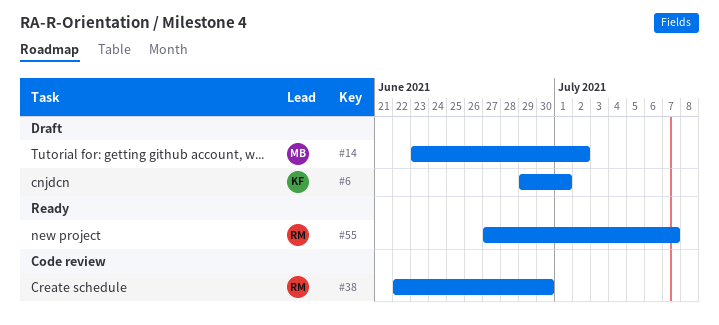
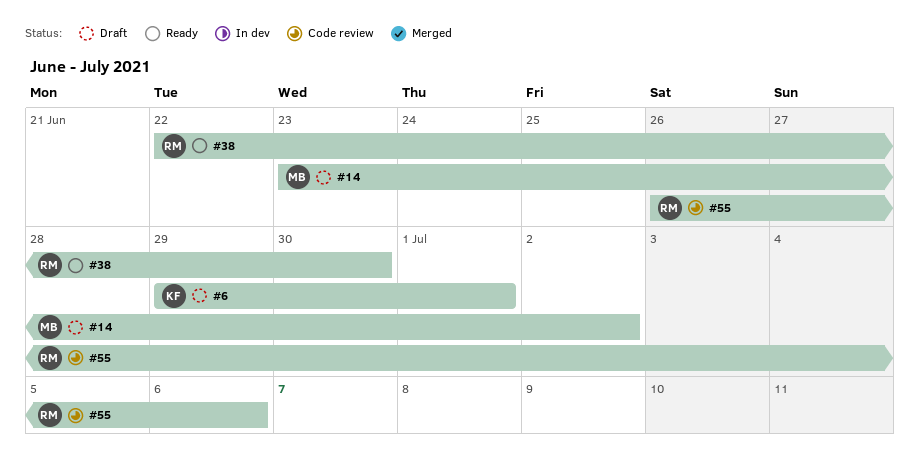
#38, status: Code review -> Ready
#55, status: Ready -> Code review
#55, start: Jun 27 -> Jun 26
#55, due: Jul 7 -> Jul 6

